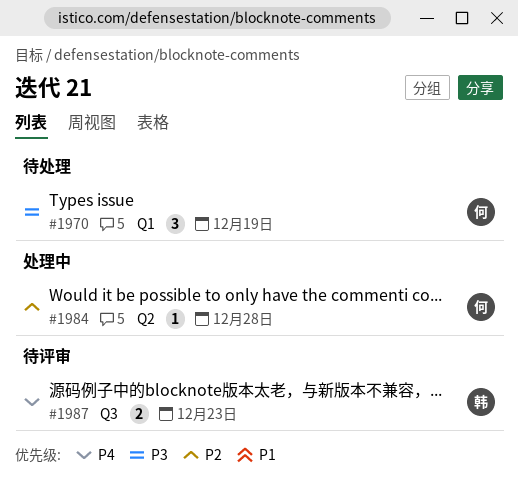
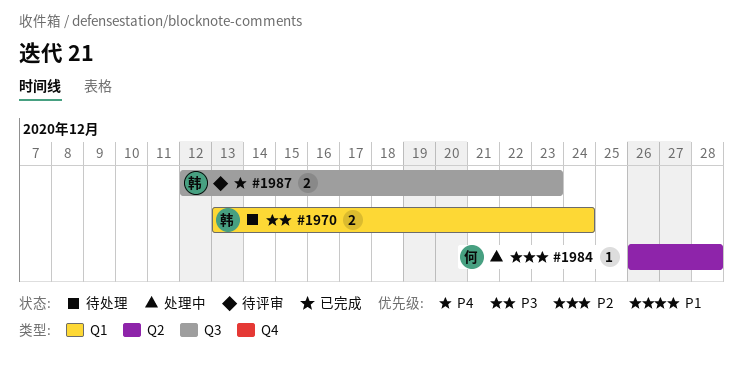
#1970, owner: 何 -> 韩
#1970, estimate: 3 -> 2
#1970, due: Dec 19 -> Dec 24

